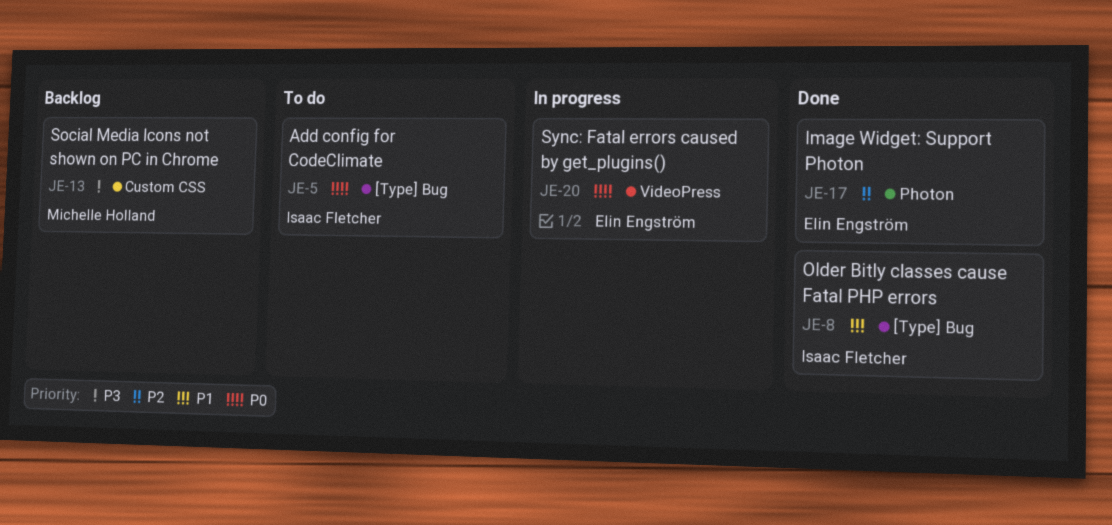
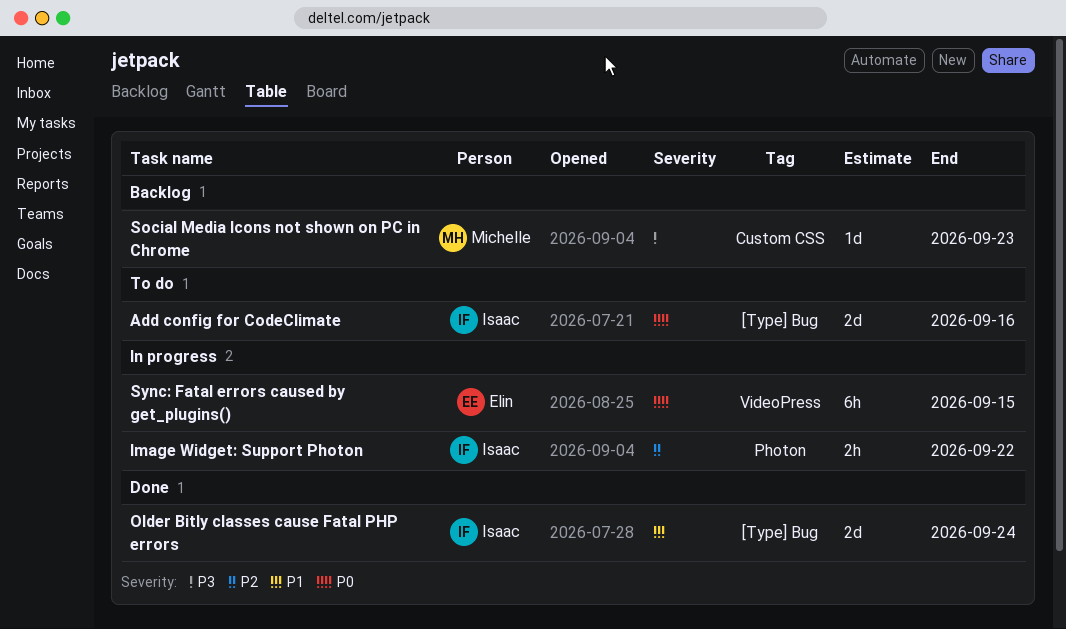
Image Widget: Support Photon, status: Done -> In progress
Image Widget: Support Photon, owner: Elin Engström -> Isaac Fletcher

